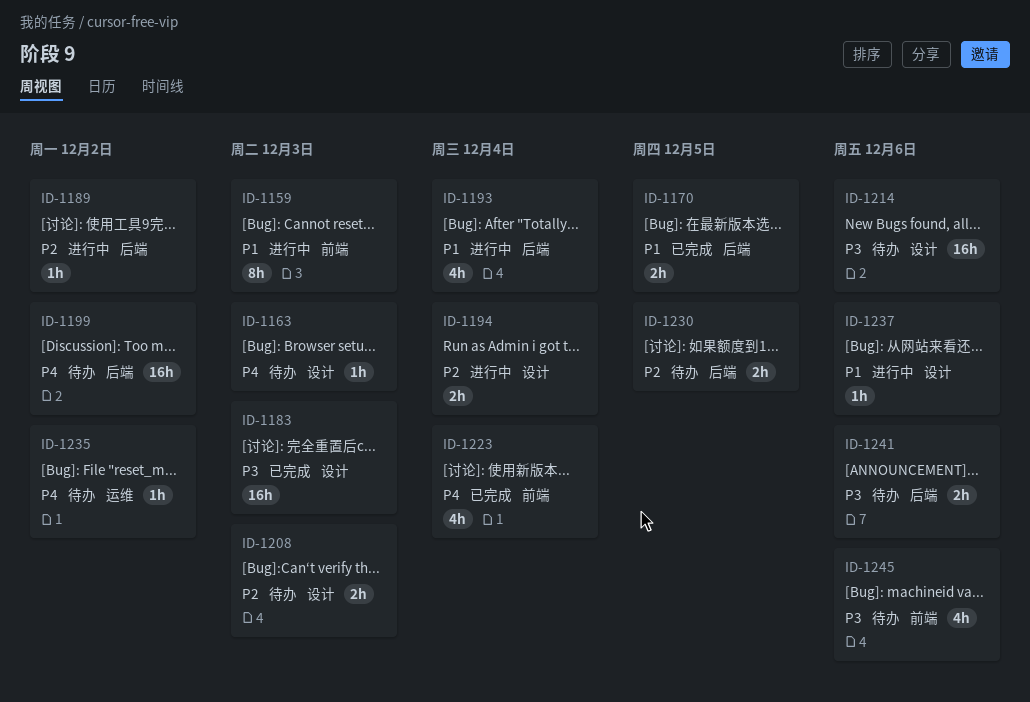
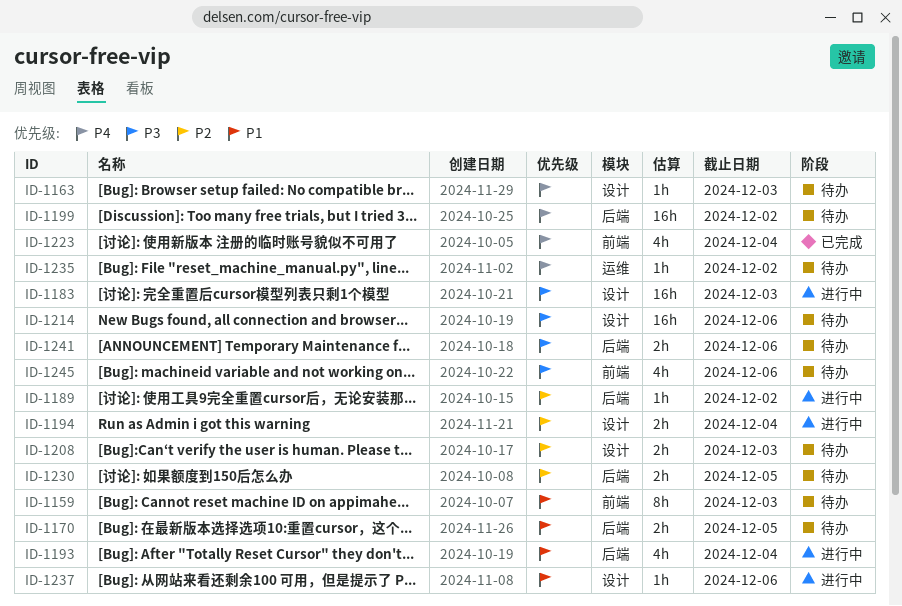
ID-1159, status: 进行中 -> 待办
ID-1170, status: 已完成 -> 待办
ID-1183, status: 已完成 -> 进行中

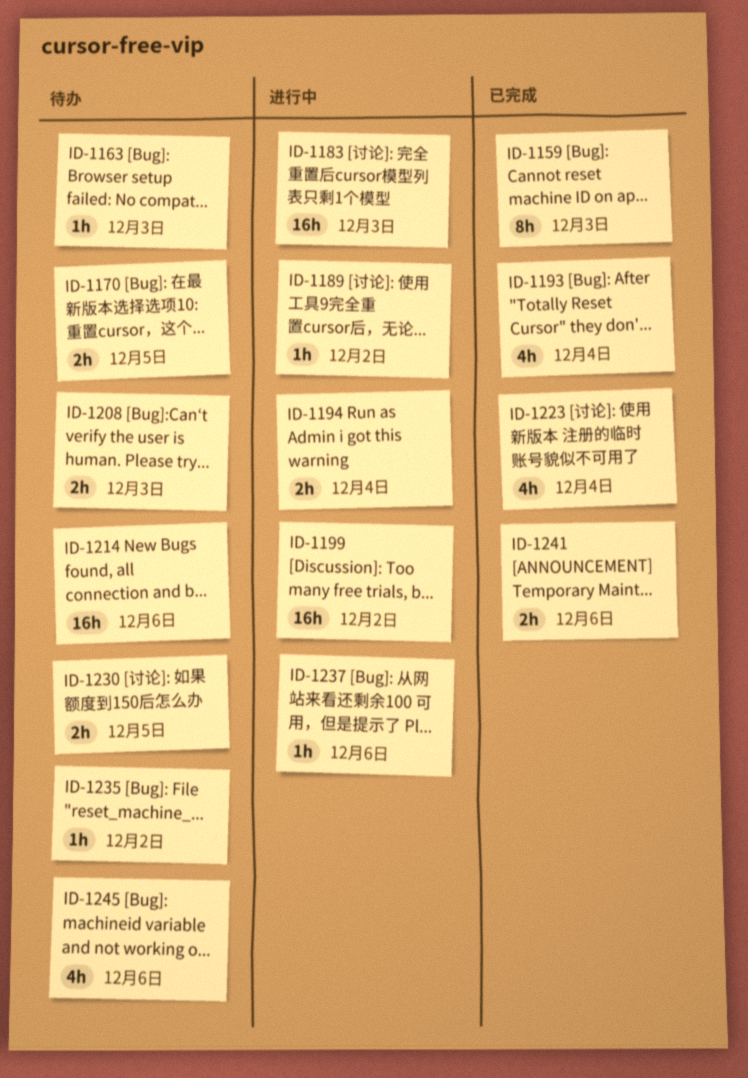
ID-1159, status: 待办 -> 已完成
ID-1193, status: 进行中 -> 已完成
ID-1199, status: 待办 -> 进行中
ID-1241, status: 待办 -> 已完成

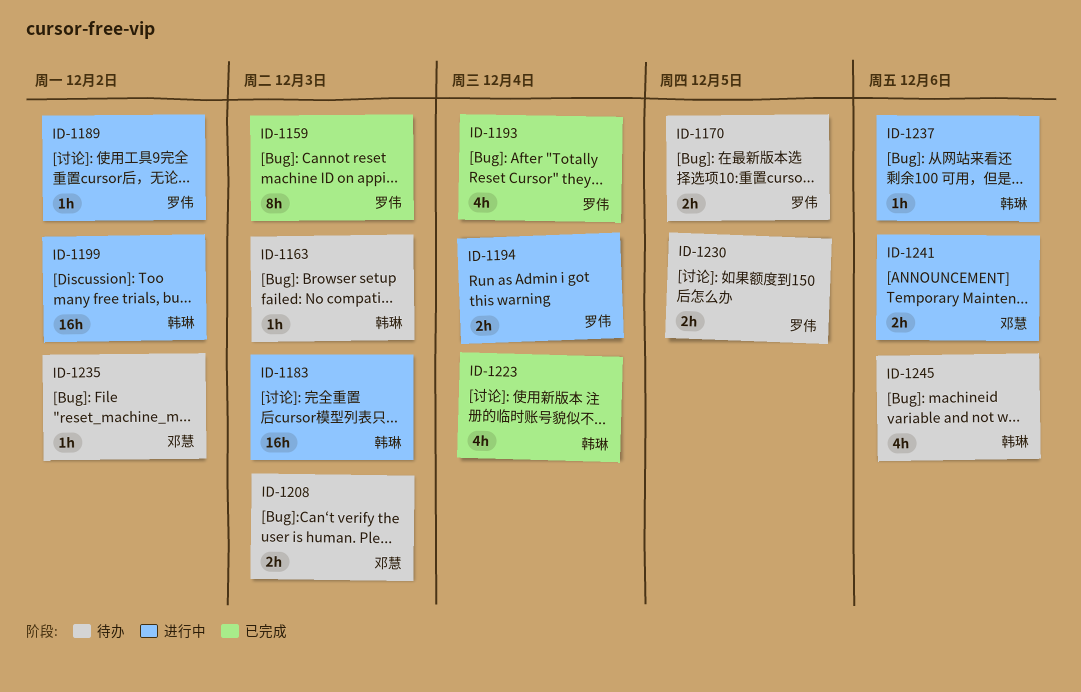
ID-1214: present -> none
ID-1241, status: 已完成 -> 进行中

